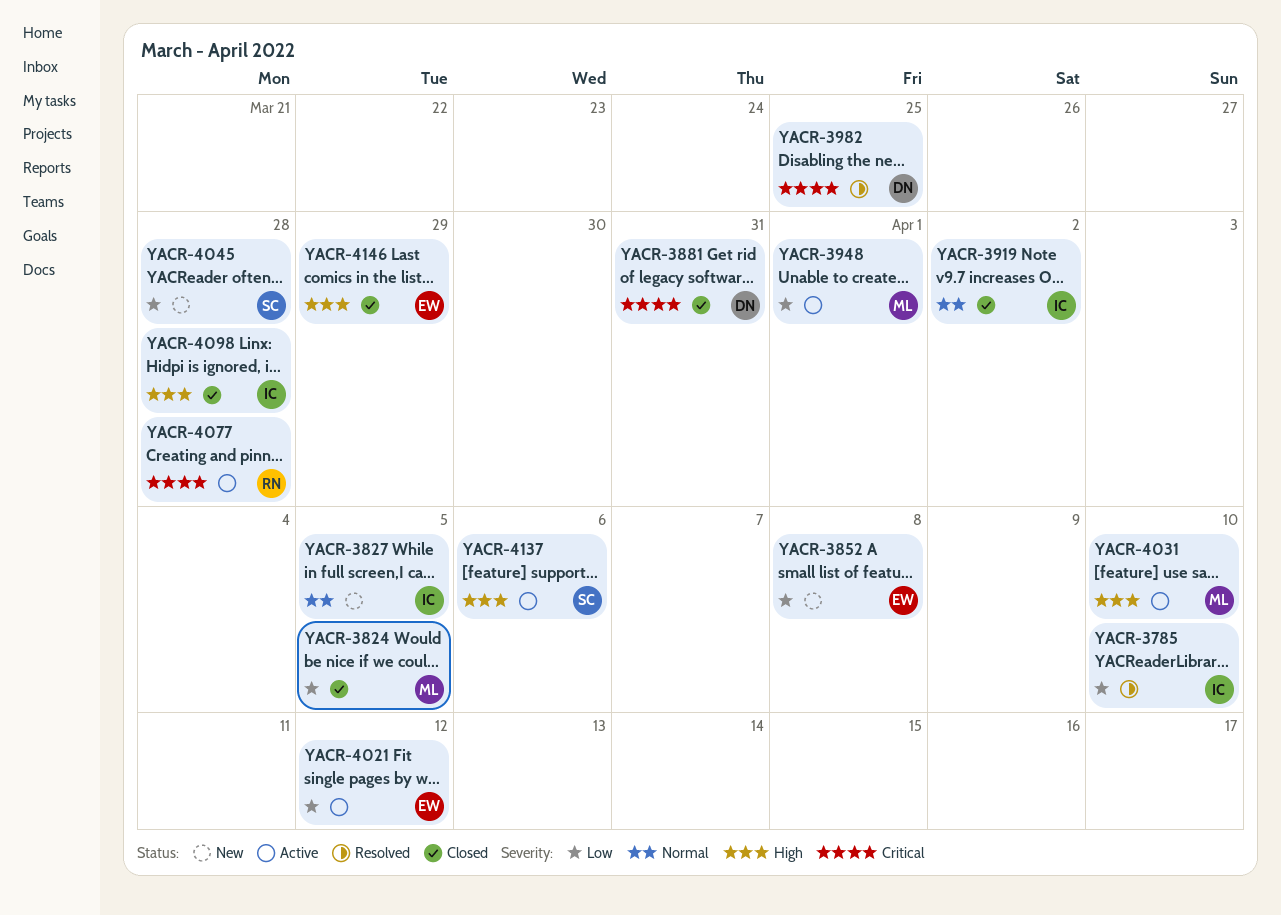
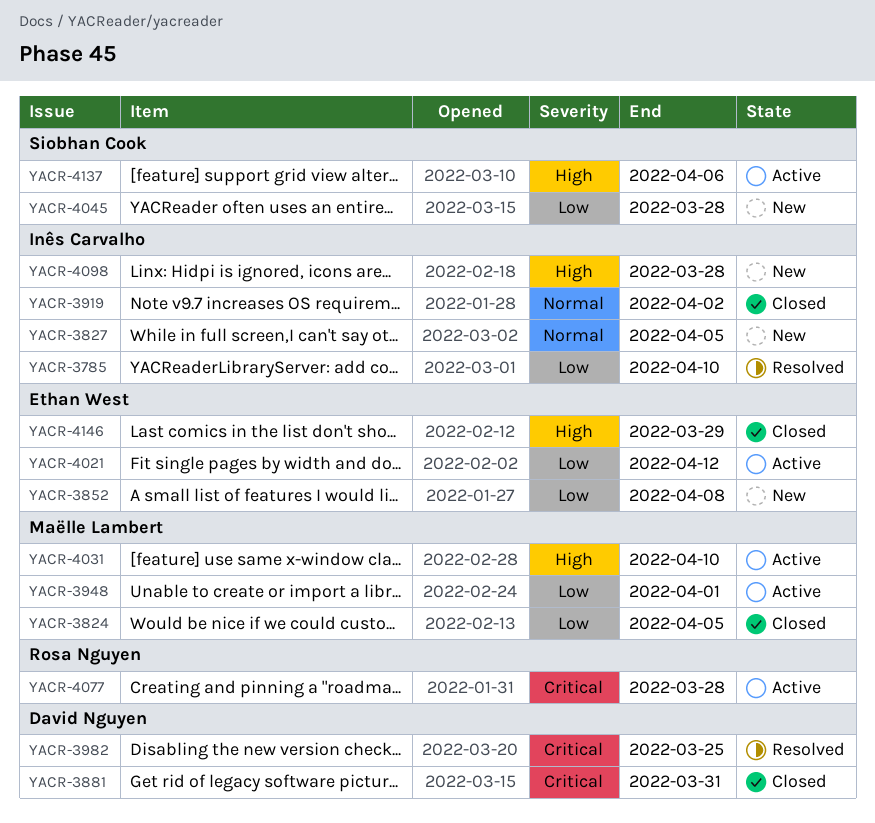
YACR-4098, status: Closed -> New

